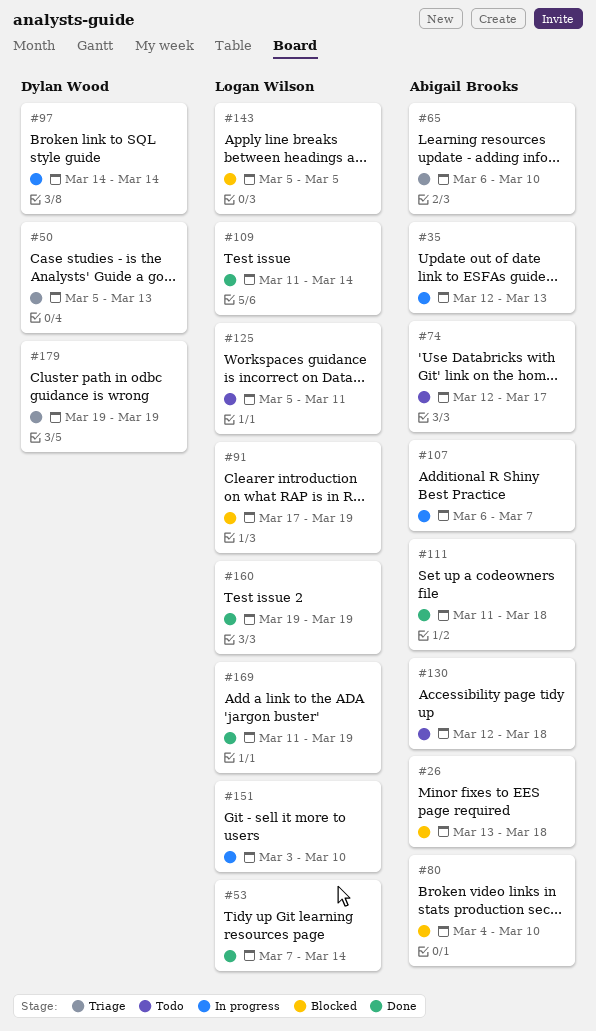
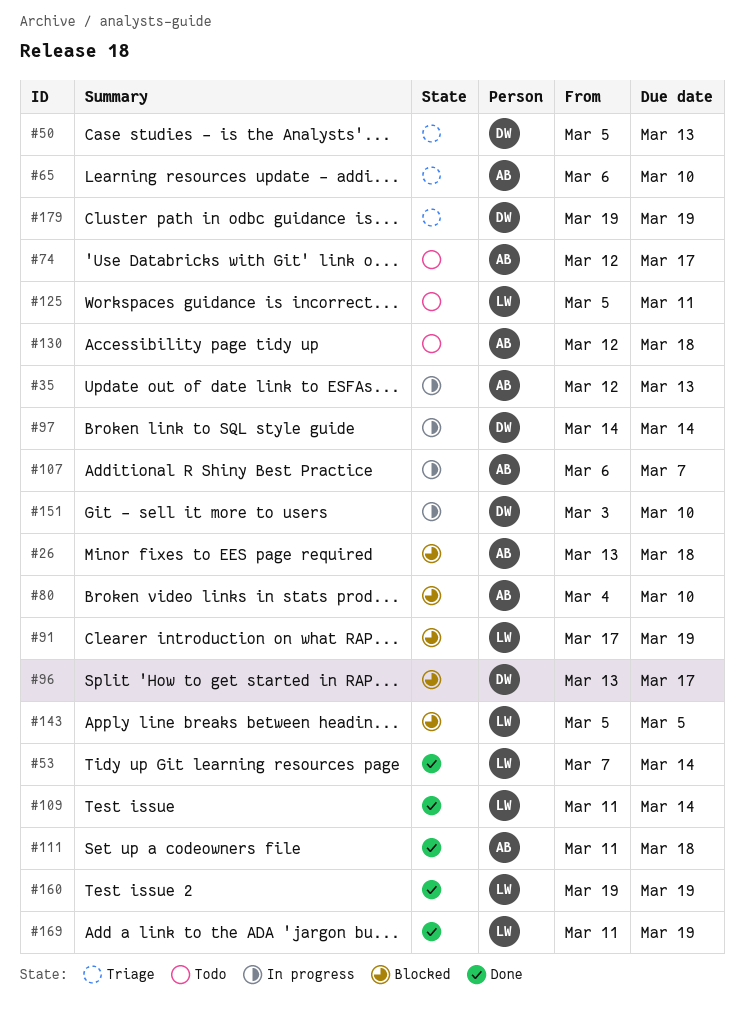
#96: none -> present
#151, owner: Logan Wilson -> Dylan Wood

